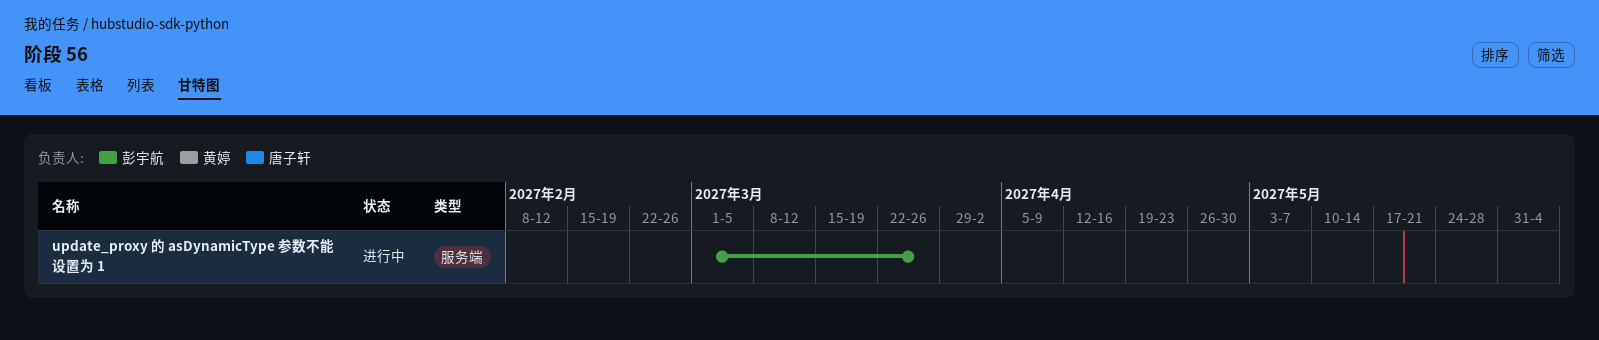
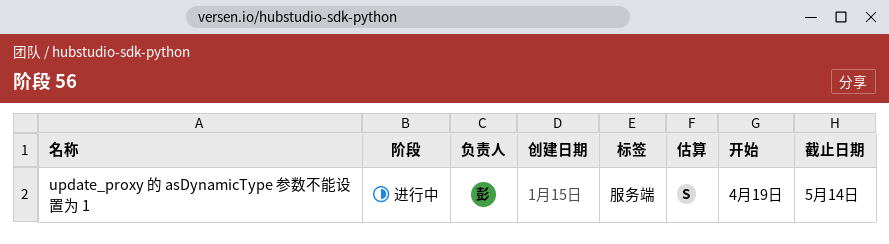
update_proxy 的 asDynamicType 参数不能设置为 1, start: Mar 1 -> Apr 19
update_proxy 的 asDynamicType 参数不能设置为 1, due: Mar 26 -> May 14

